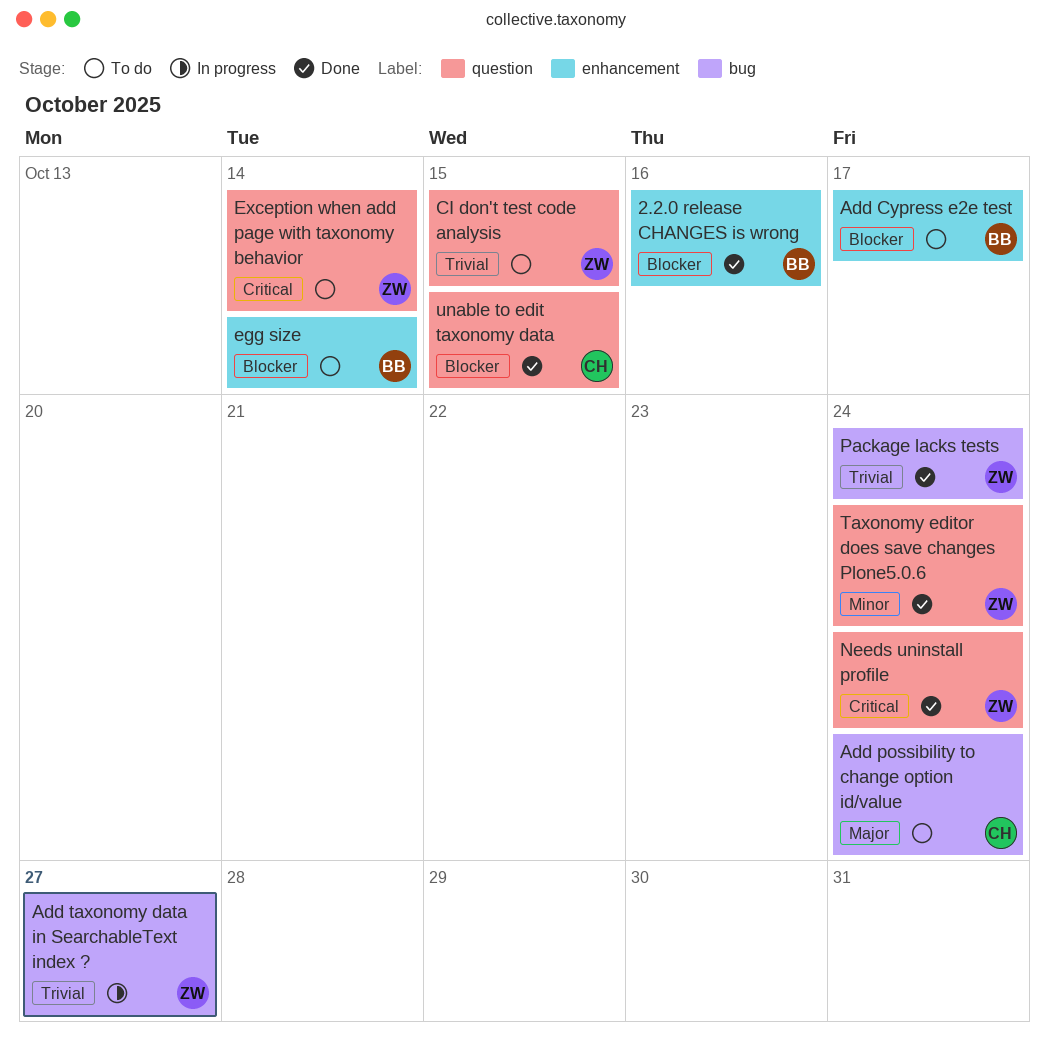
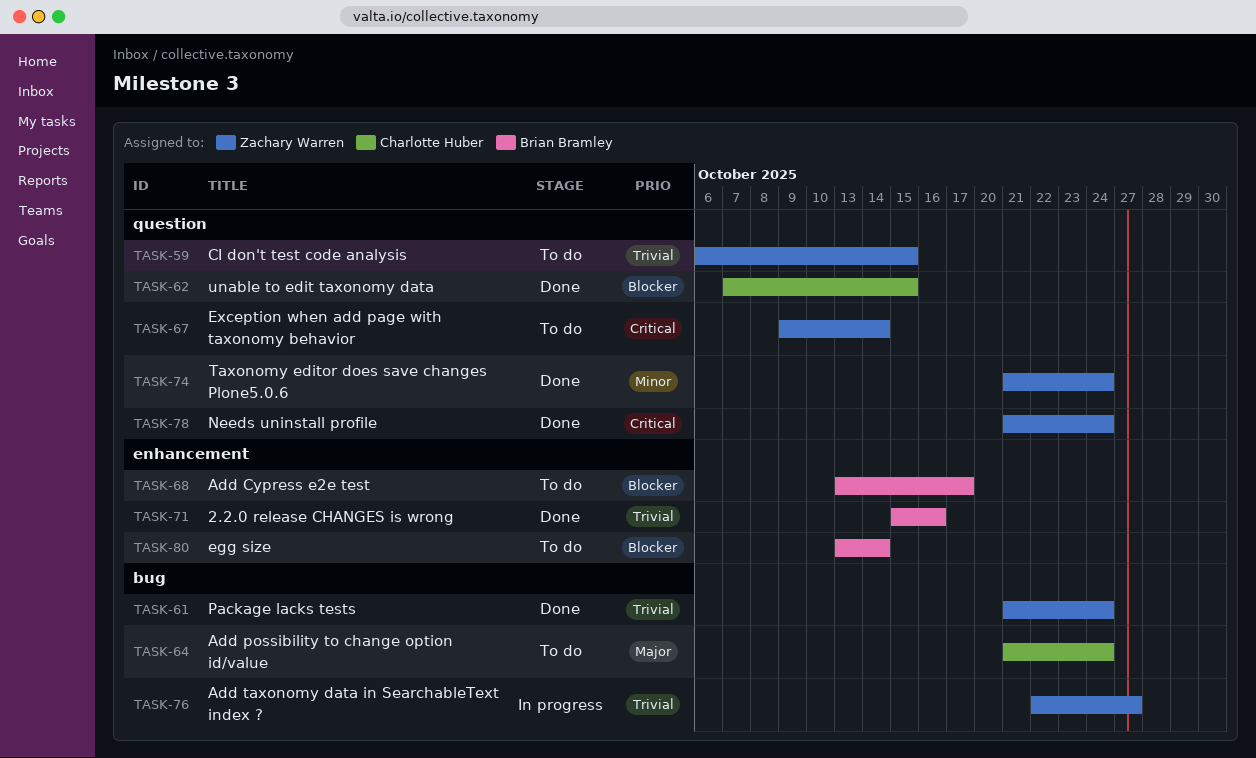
2.2.0 release CHANGES is wrong, priority: Blocker -> Trivial

